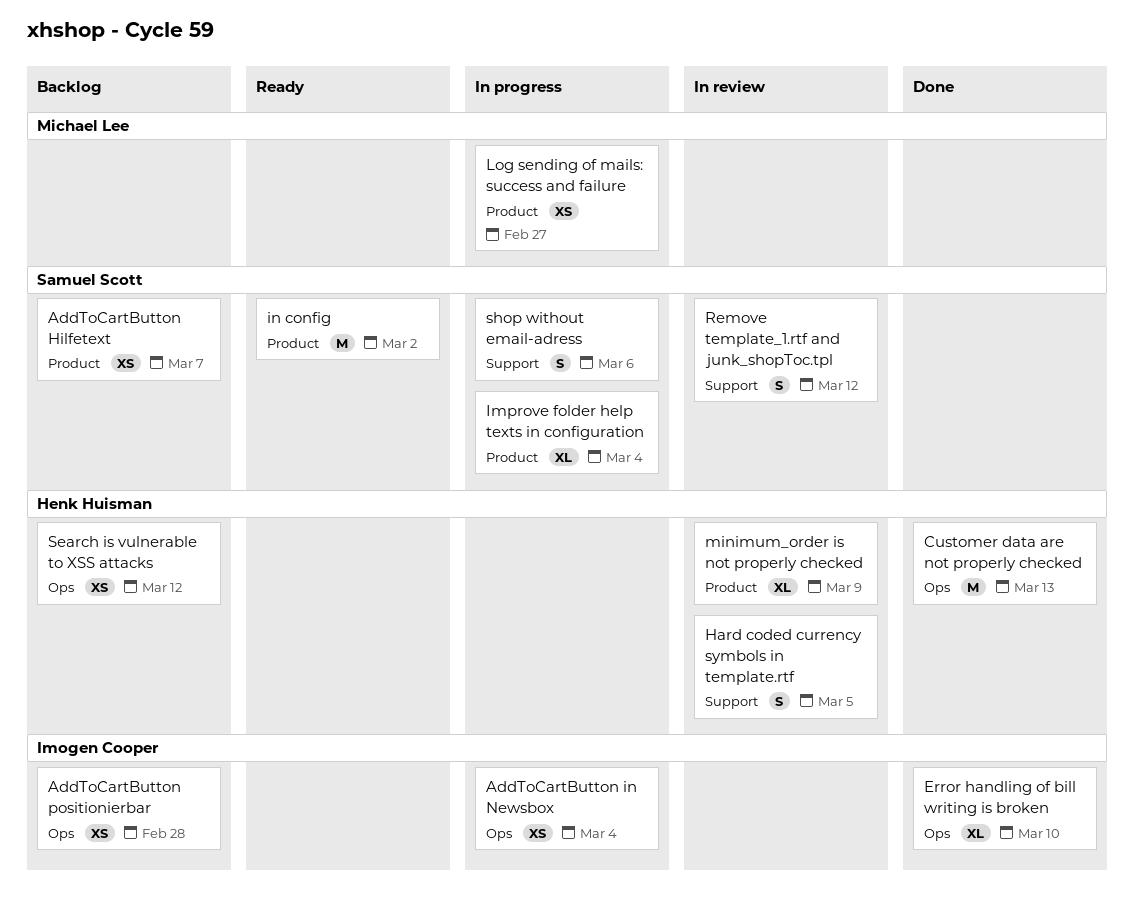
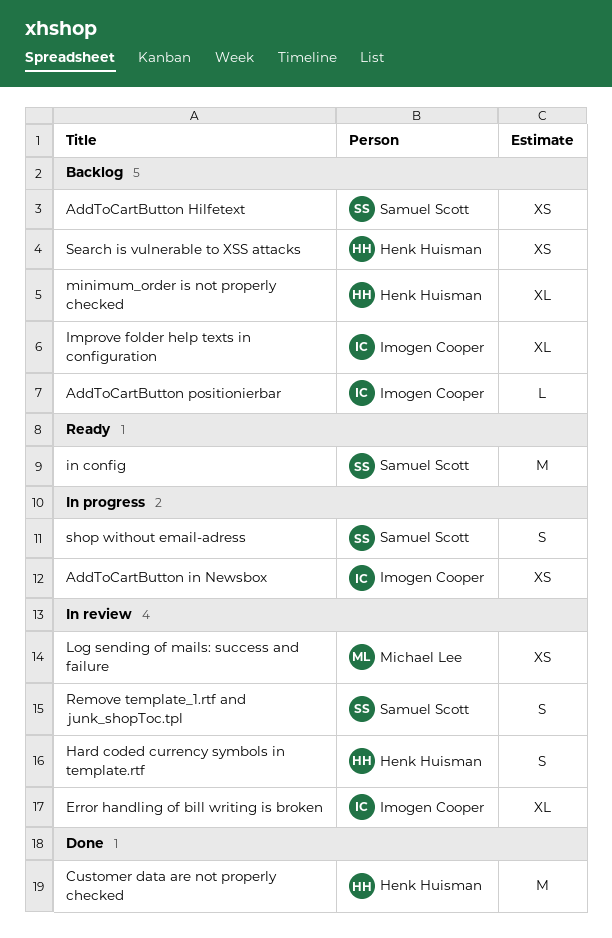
AddToCartButton positionierbar, estimate: XS -> L
Error handling of bill writing is broken, status: Done -> In review
Improve folder help texts in configuration, status: In progress -> Backlog
Improve folder help texts in configuration, owner: Samuel Scott -> Imogen Cooper
Log sending of mails: success and failure, status: In progress -> In review
minimum_order is not properly checked, status: In review -> Backlog

